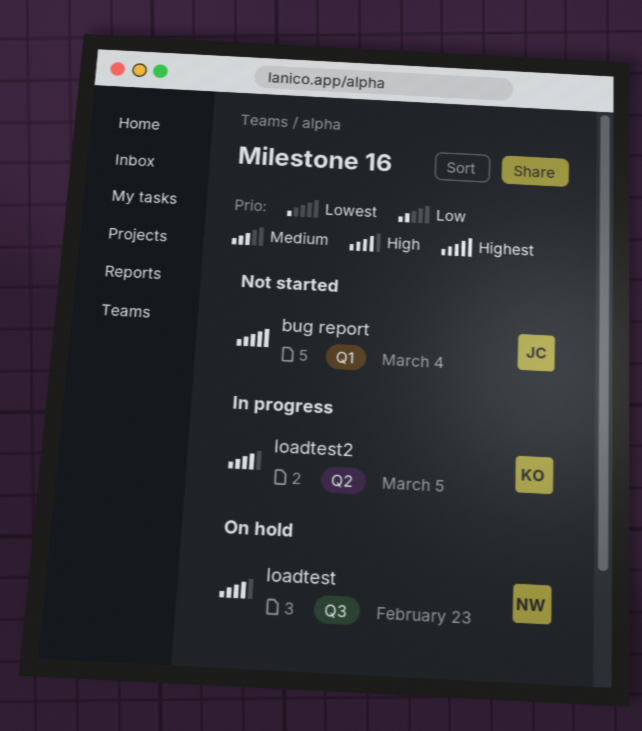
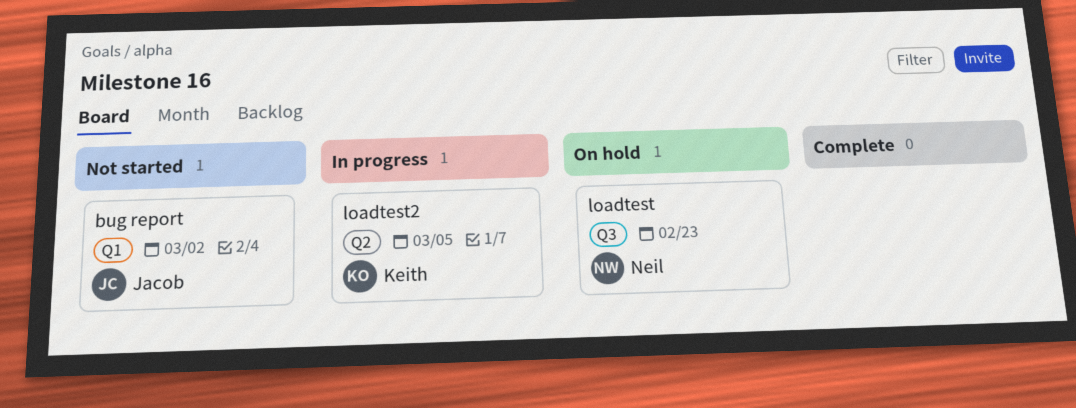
bug report, due: Mar 4 -> Mar 2

